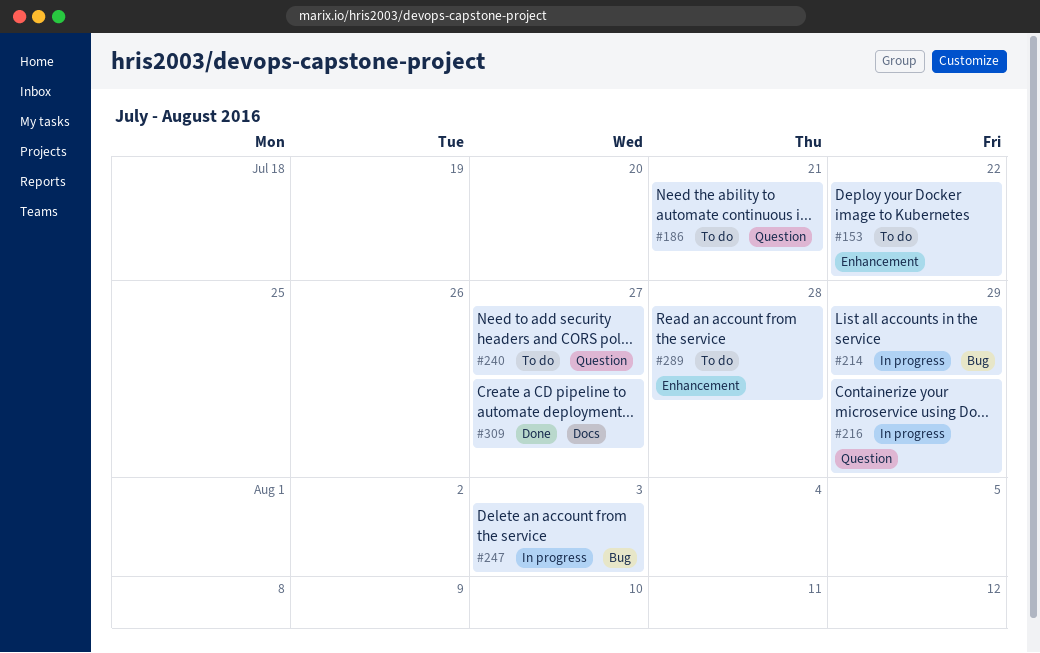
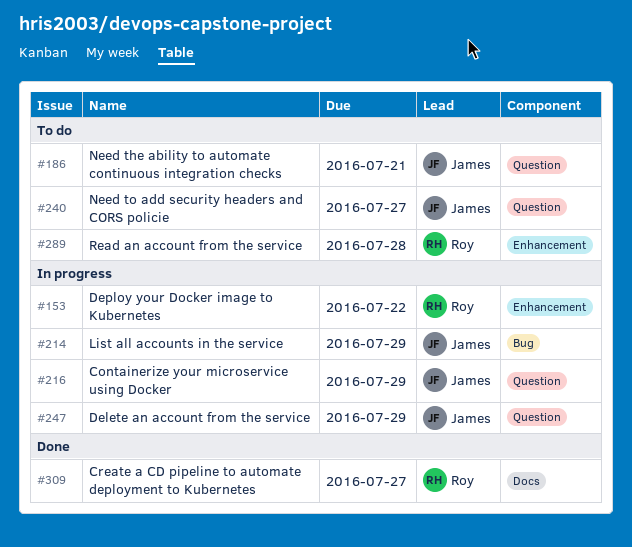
#153, status: To do -> In progress
#247, label: Bug -> Question
#247, due: Aug 3 -> Jul 29

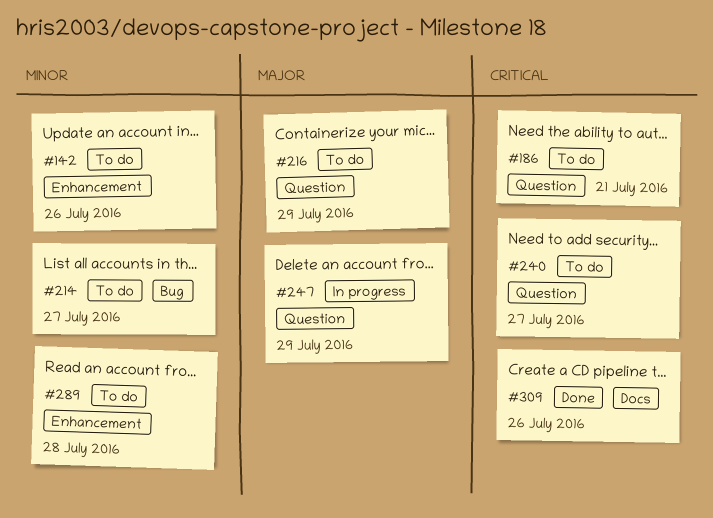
#142: none -> present
#153: present -> none
#214, status: In progress -> To do
#214, due: Jul 29 -> Jul 27
#216, status: In progress -> To do
#309, due: Jul 27 -> Jul 26

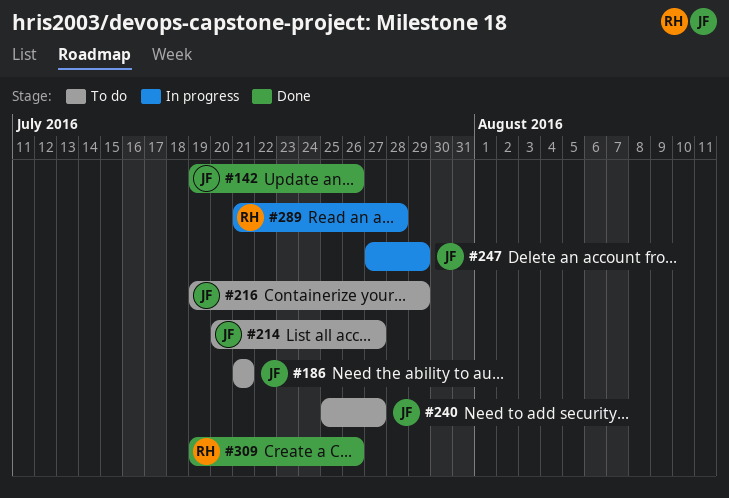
#142, status: To do -> Done
#289, status: To do -> In progress

